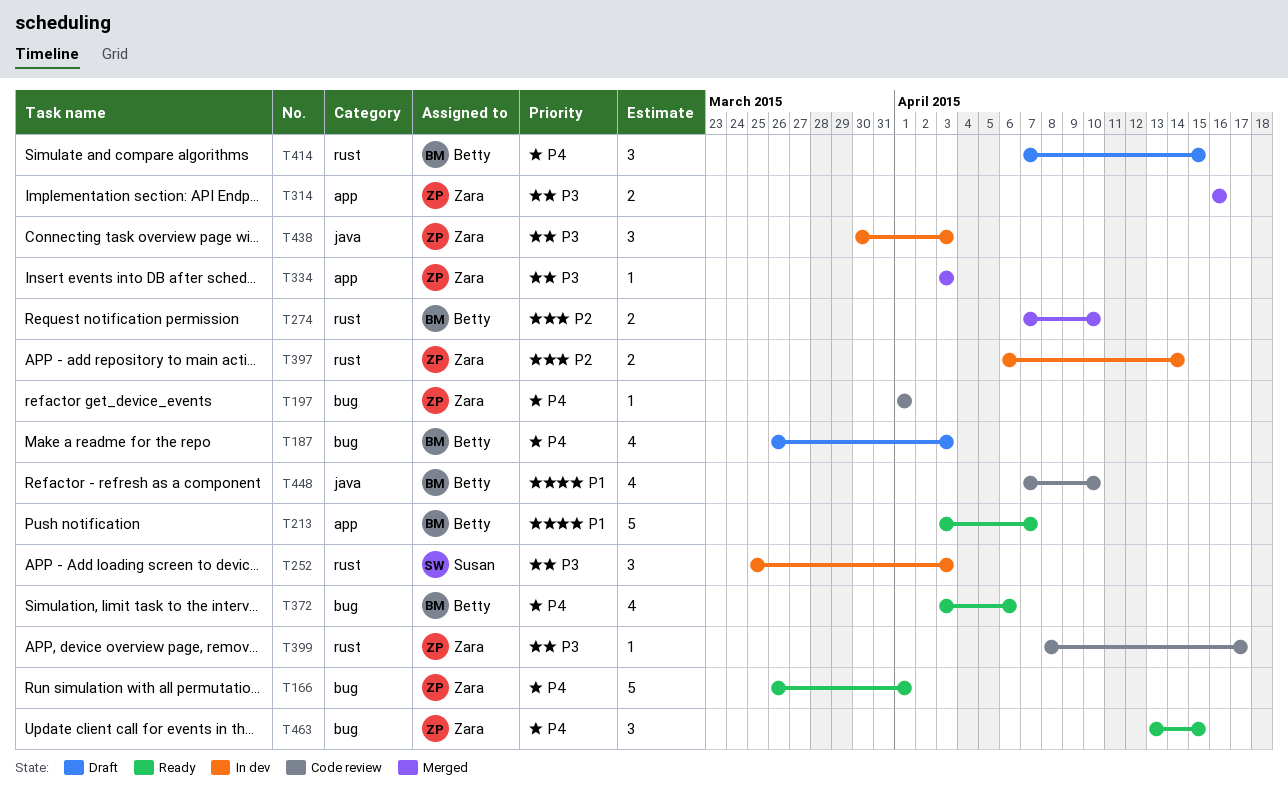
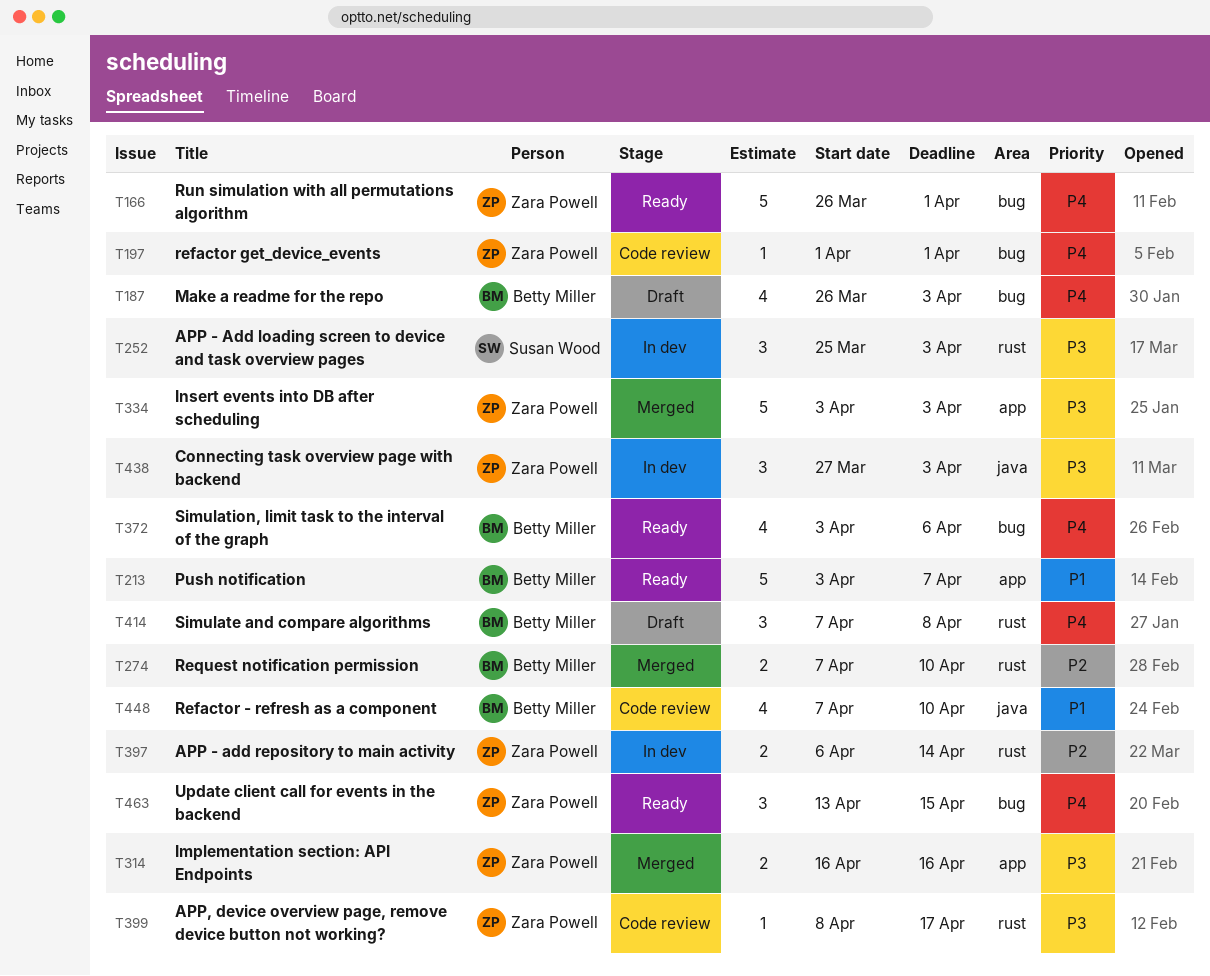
T334, estimate: 1 -> 5
T414, due: Apr 15 -> Apr 8
T438, start: Mar 30 -> Mar 27

